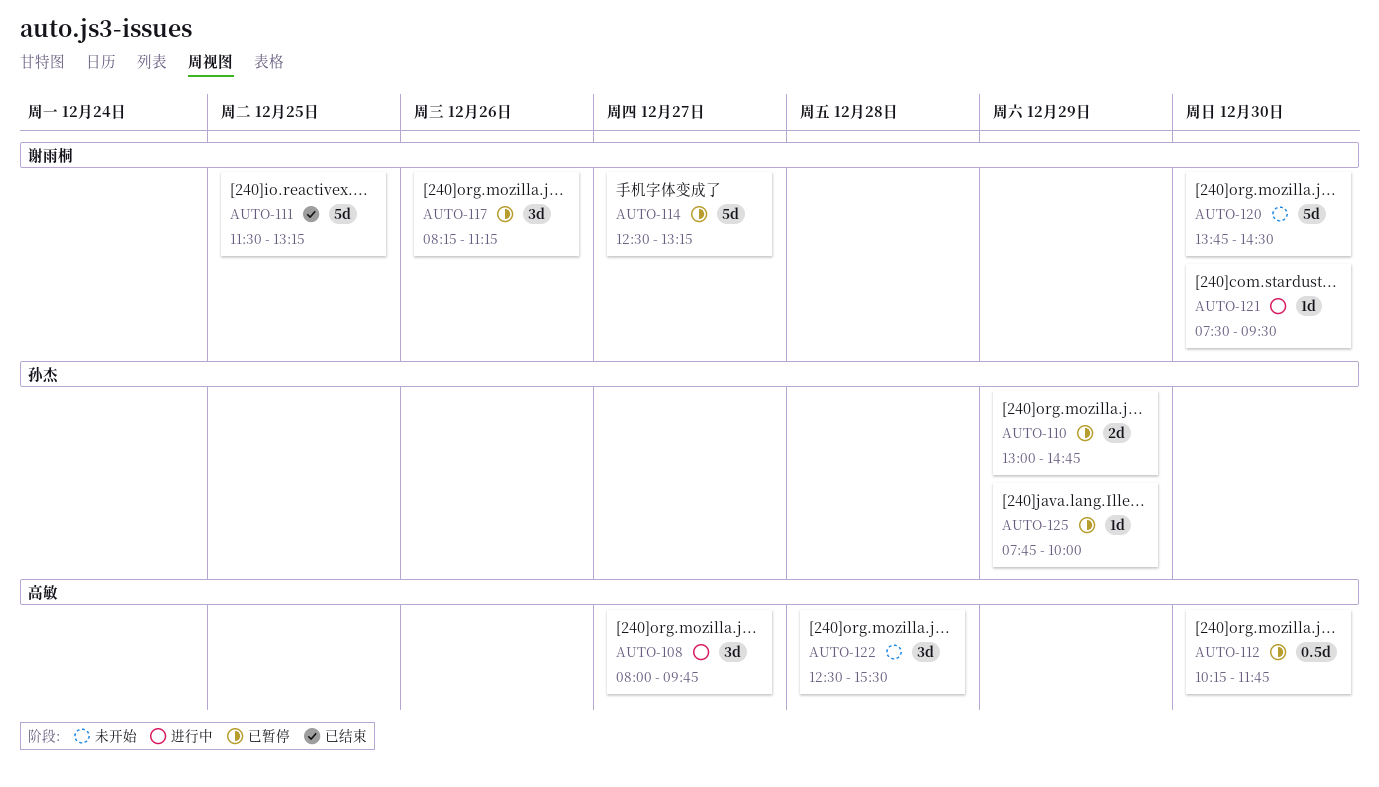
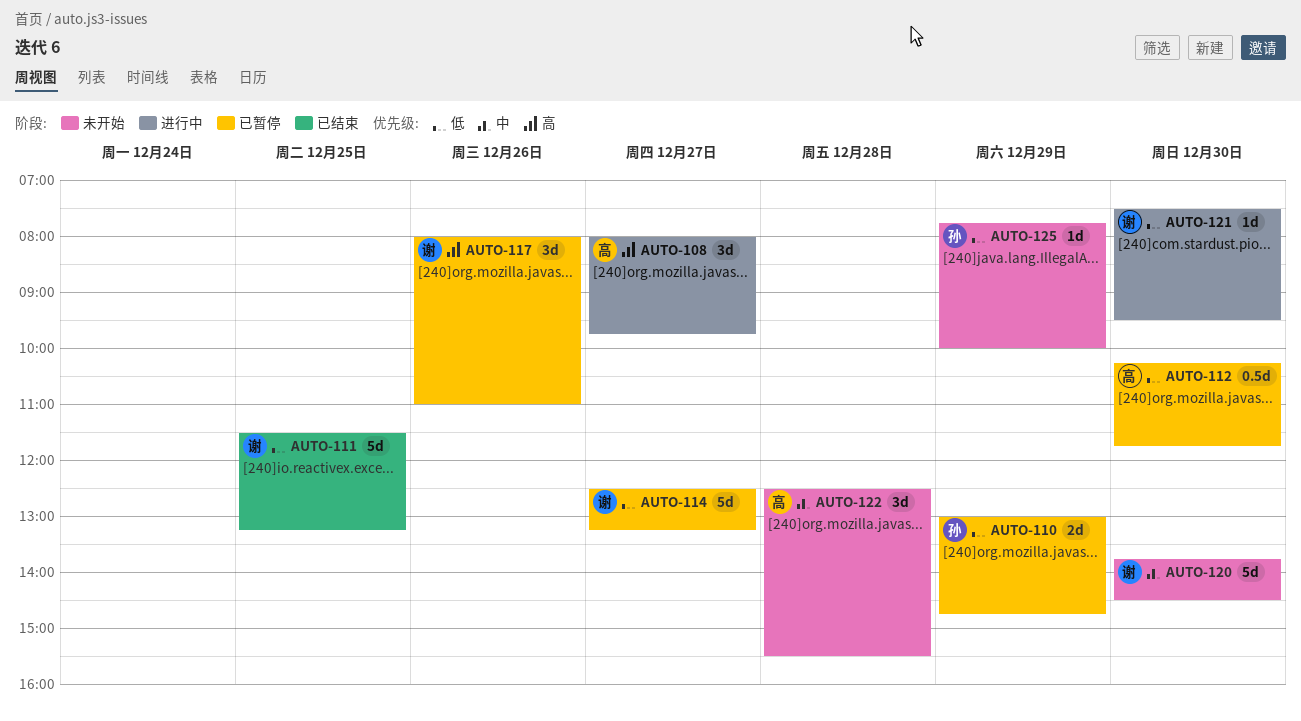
AUTO-117, begins: 08:15 -> 08:00
AUTO-117, ends: 11:15 -> 11:00
AUTO-125, status: 已暂停 -> 未开始

